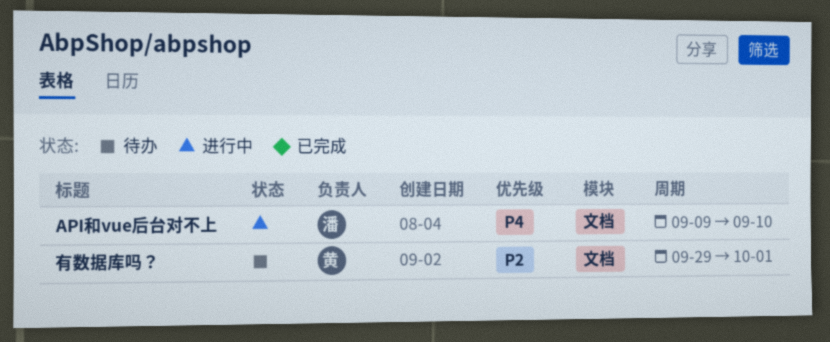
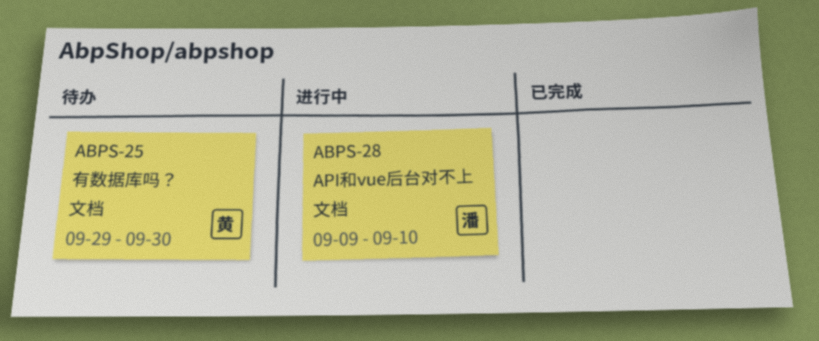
有数据库吗？, due: Oct 1 -> Sep 30

